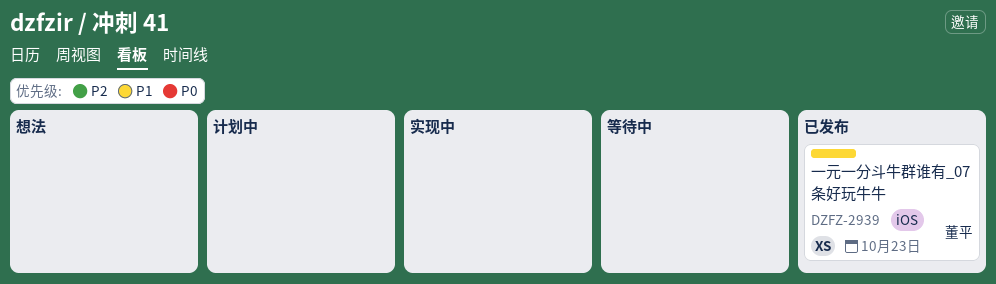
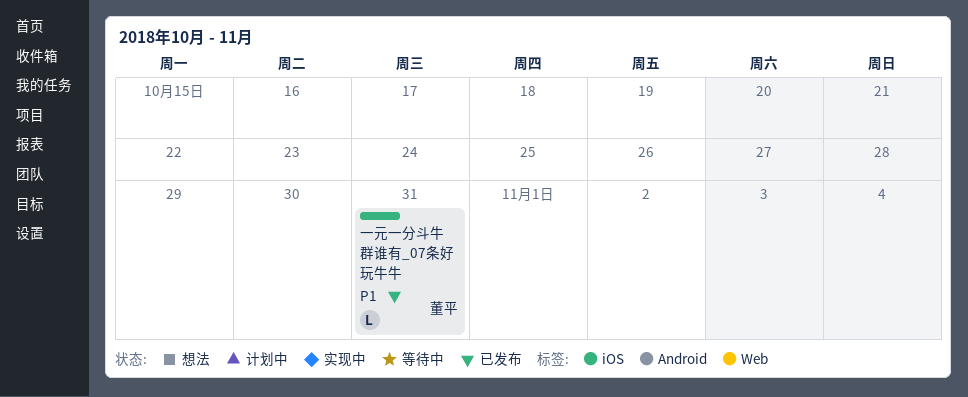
一元一分斗牛群谁有_07条好玩牛牛, estimate: XS -> L
一元一分斗牛群谁有_07条好玩牛牛, due: Oct 23 -> Oct 31

